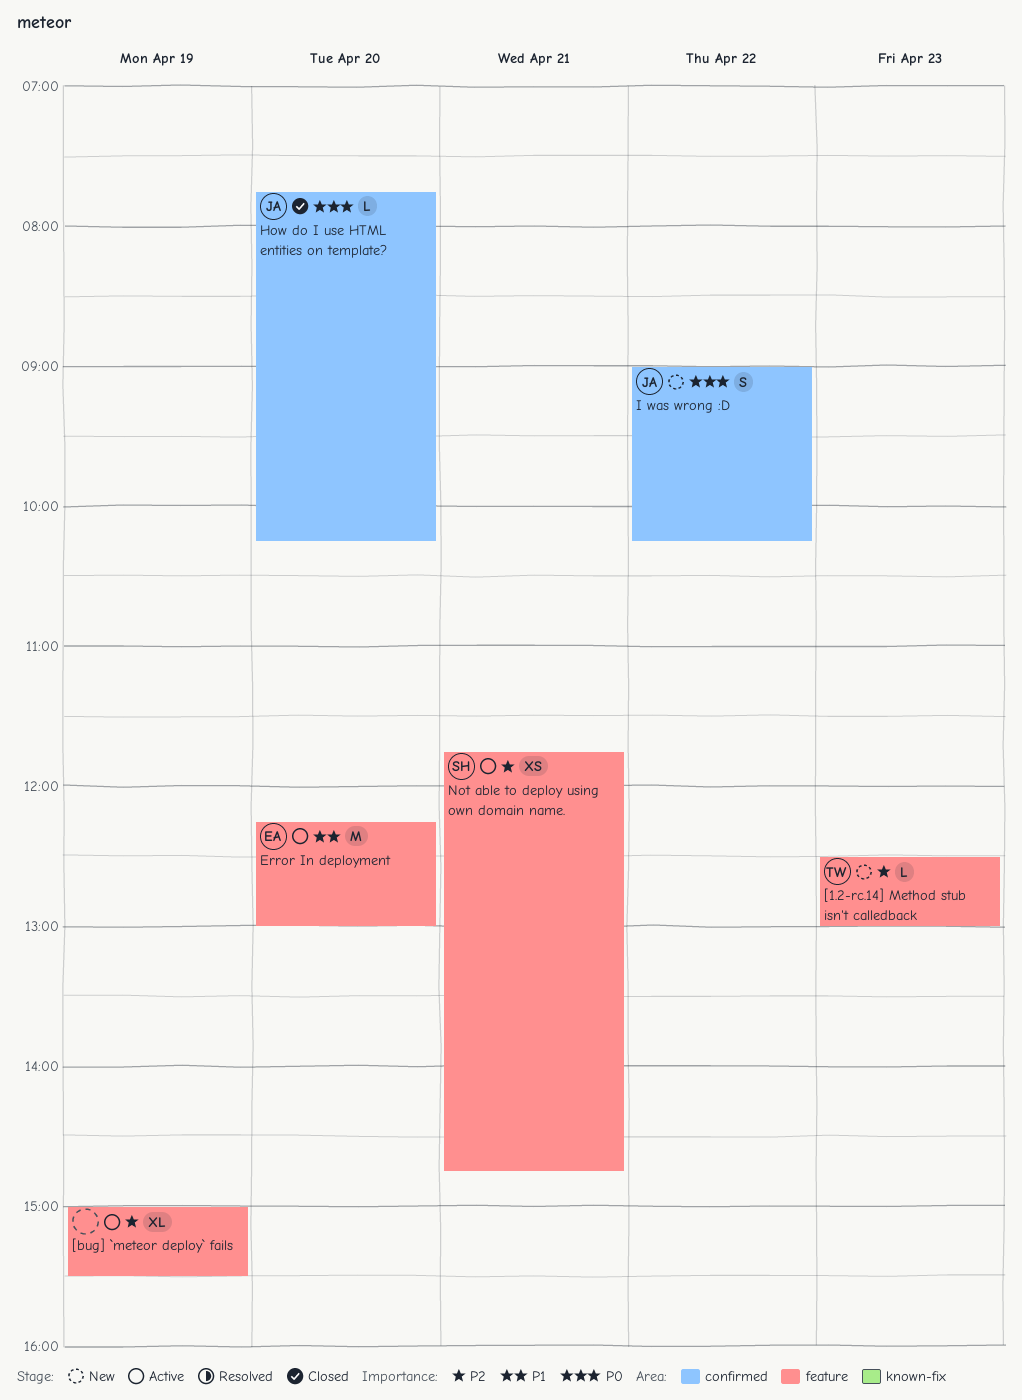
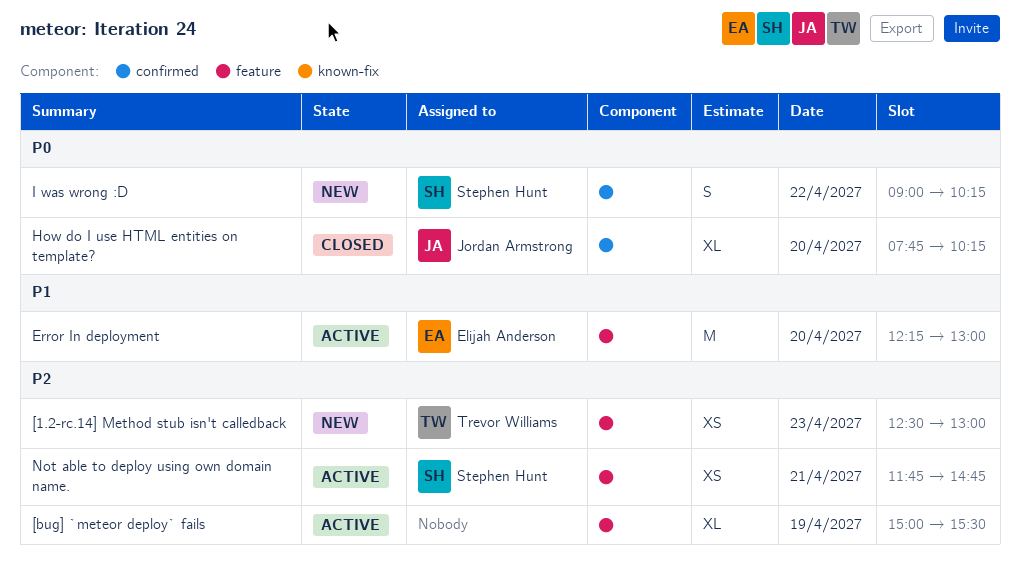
[1.2-rc.14] Method stub isn't calledback, estimate: L -> XS
How do I use HTML entities on template?, estimate: L -> XL
I was wrong :D, owner: Jordan Armstrong -> Stephen Hunt

